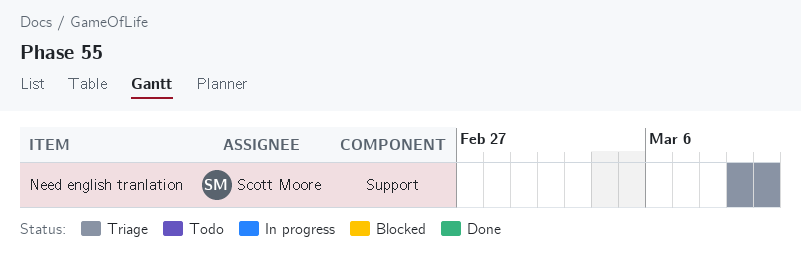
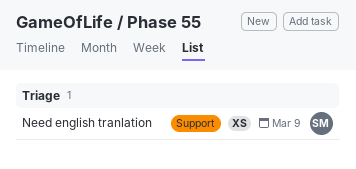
Need english tranlation, due: Mar 10 -> Mar 9

